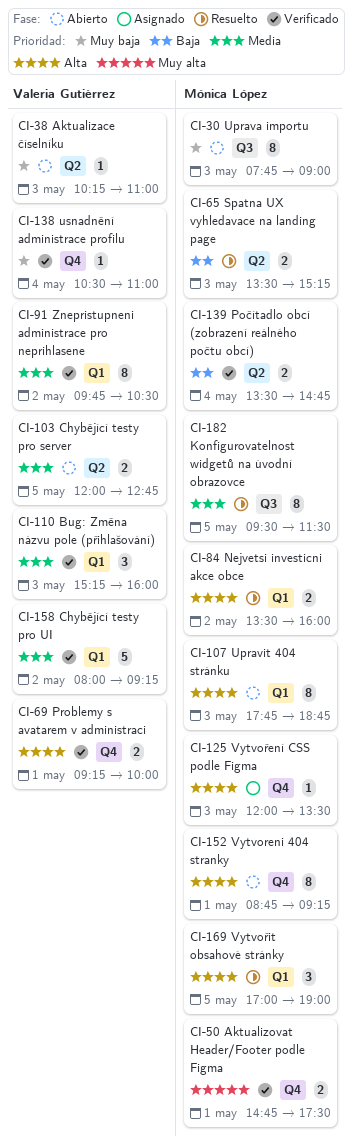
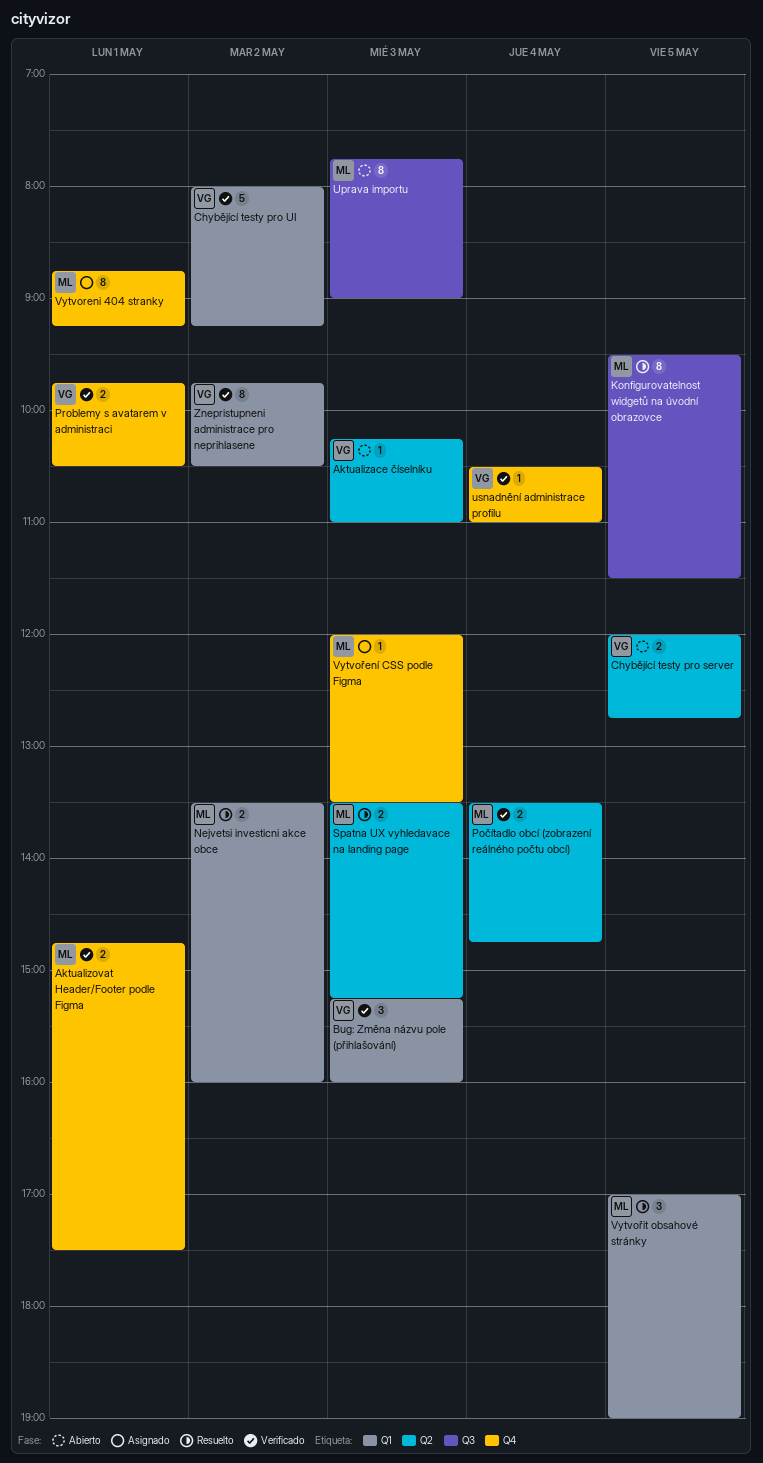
Problemy s avatarem v administraci, begins: 09:15 -> 09:45
Problemy s avatarem v administraci, ends: 10:00 -> 10:30
Upravit 404 stránku: present -> none
Vytvoreni 404 stranky, status: Abierto -> Asignado

